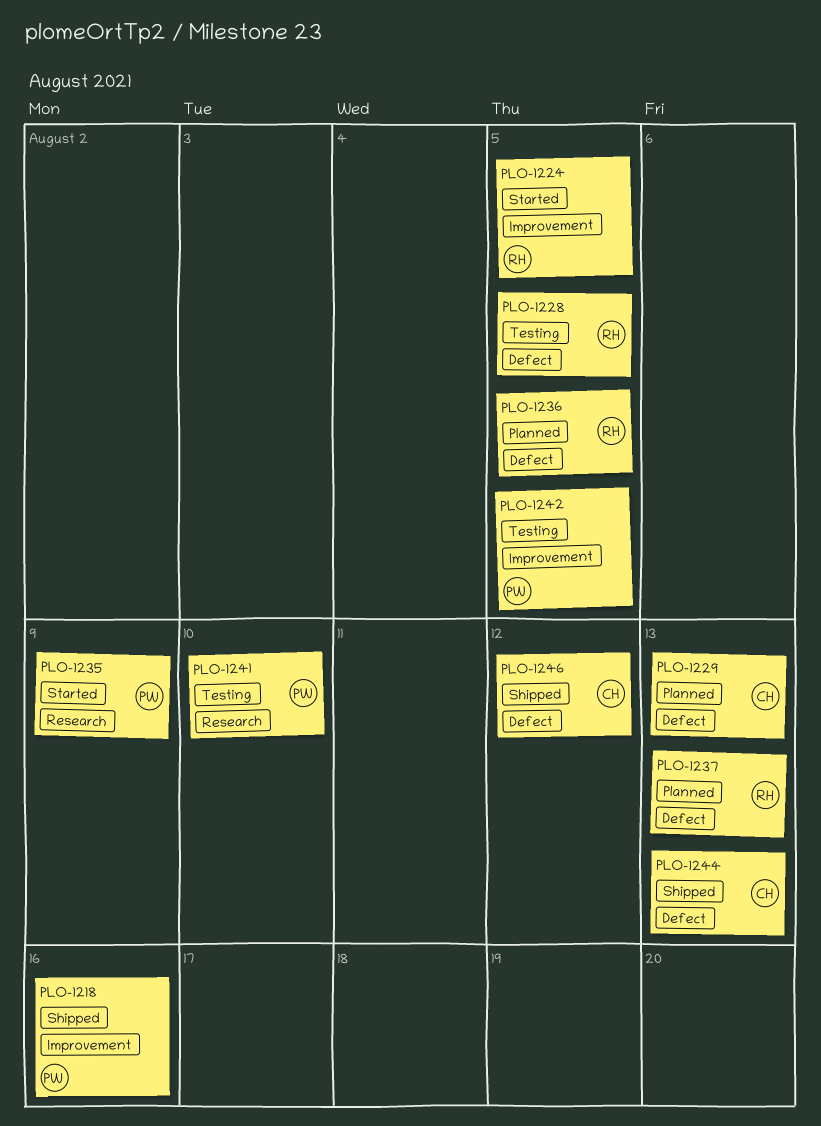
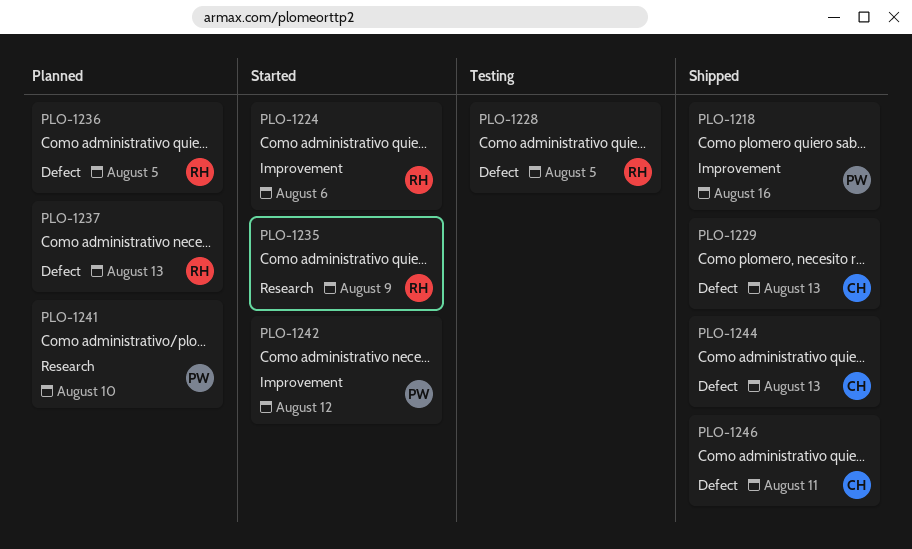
PLO-1224, due: Aug 5 -> Aug 6
PLO-1229, status: Planned -> Shipped
PLO-1235, owner: PW -> RH
PLO-1241, status: Testing -> Planned
PLO-1242, status: Testing -> Started
PLO-1242, due: Aug 5 -> Aug 12
PLO-1246, due: Aug 12 -> Aug 11

